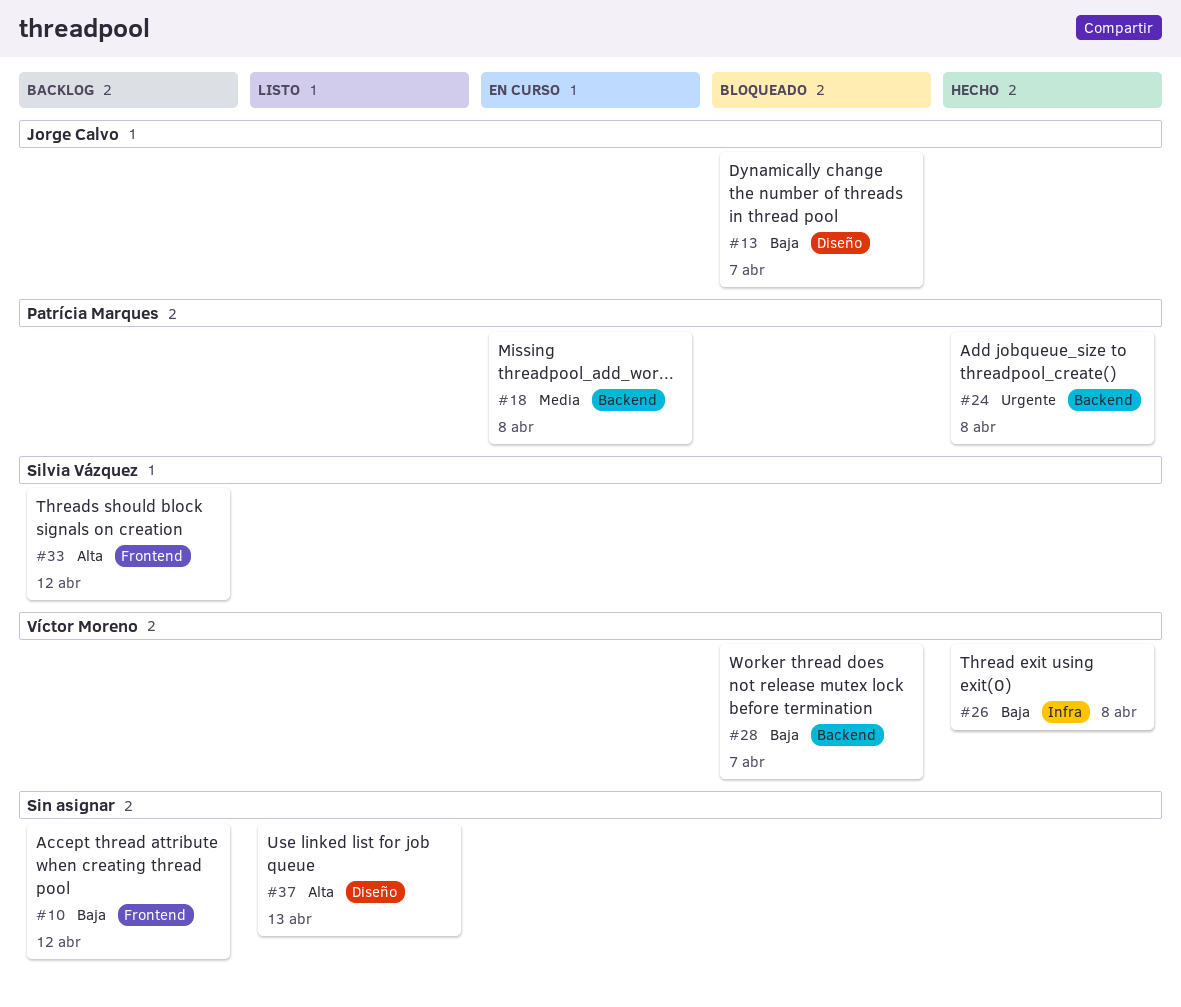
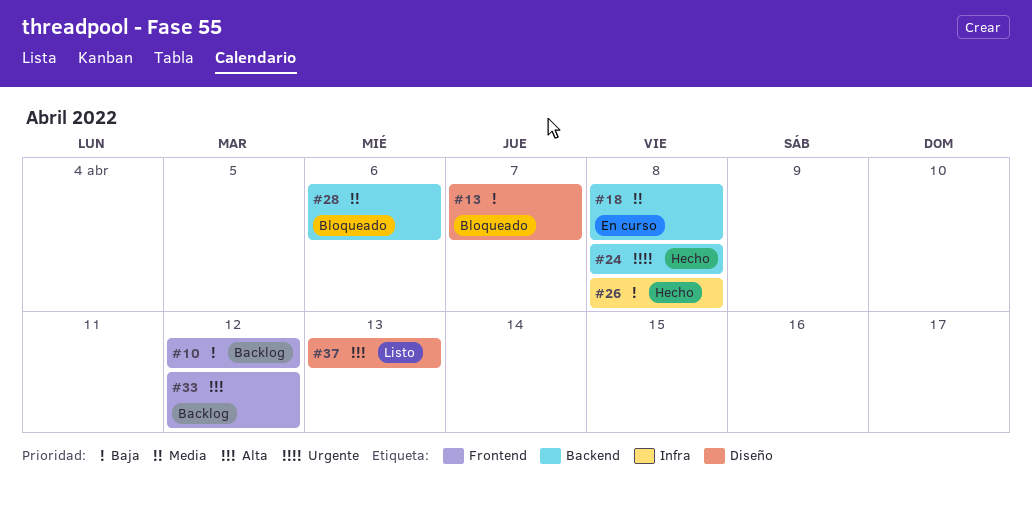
#28, priority: Baja -> Media
#28, due: Apr 7 -> Apr 6

